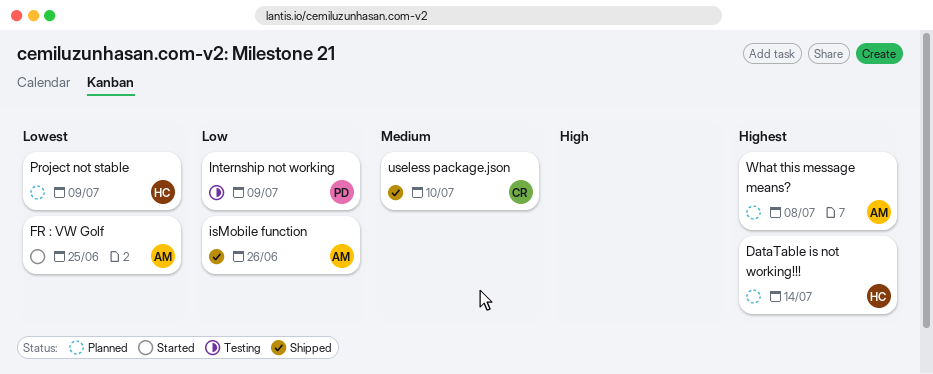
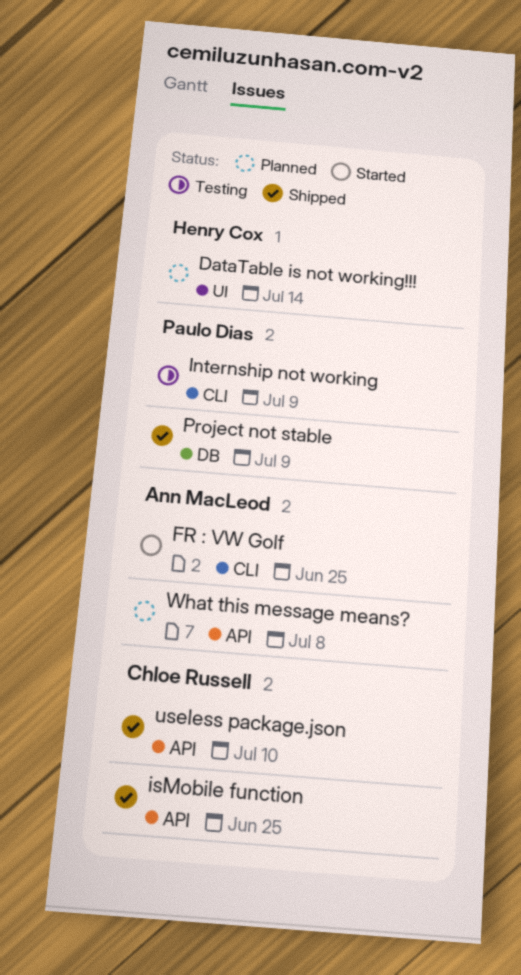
isMobile function, owner: Ann MacLeod -> Chloe Russell
isMobile function, due: Jun 26 -> Jun 25
Project not stable, status: Planned -> Shipped
Project not stable, owner: Henry Cox -> Paulo Dias

